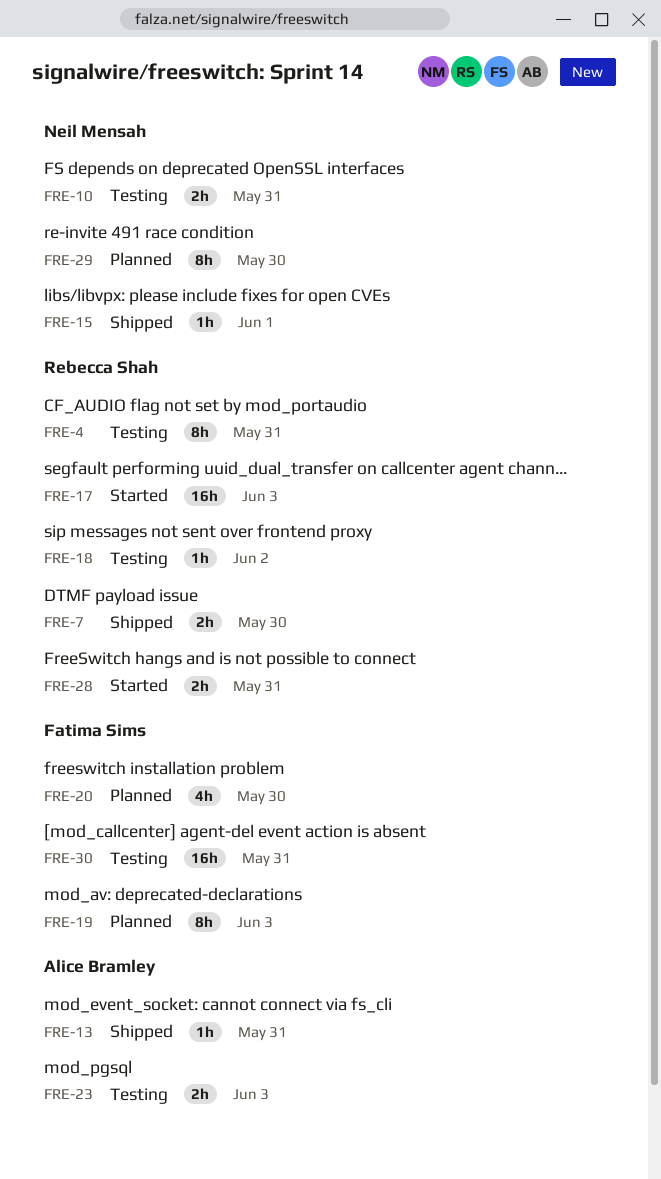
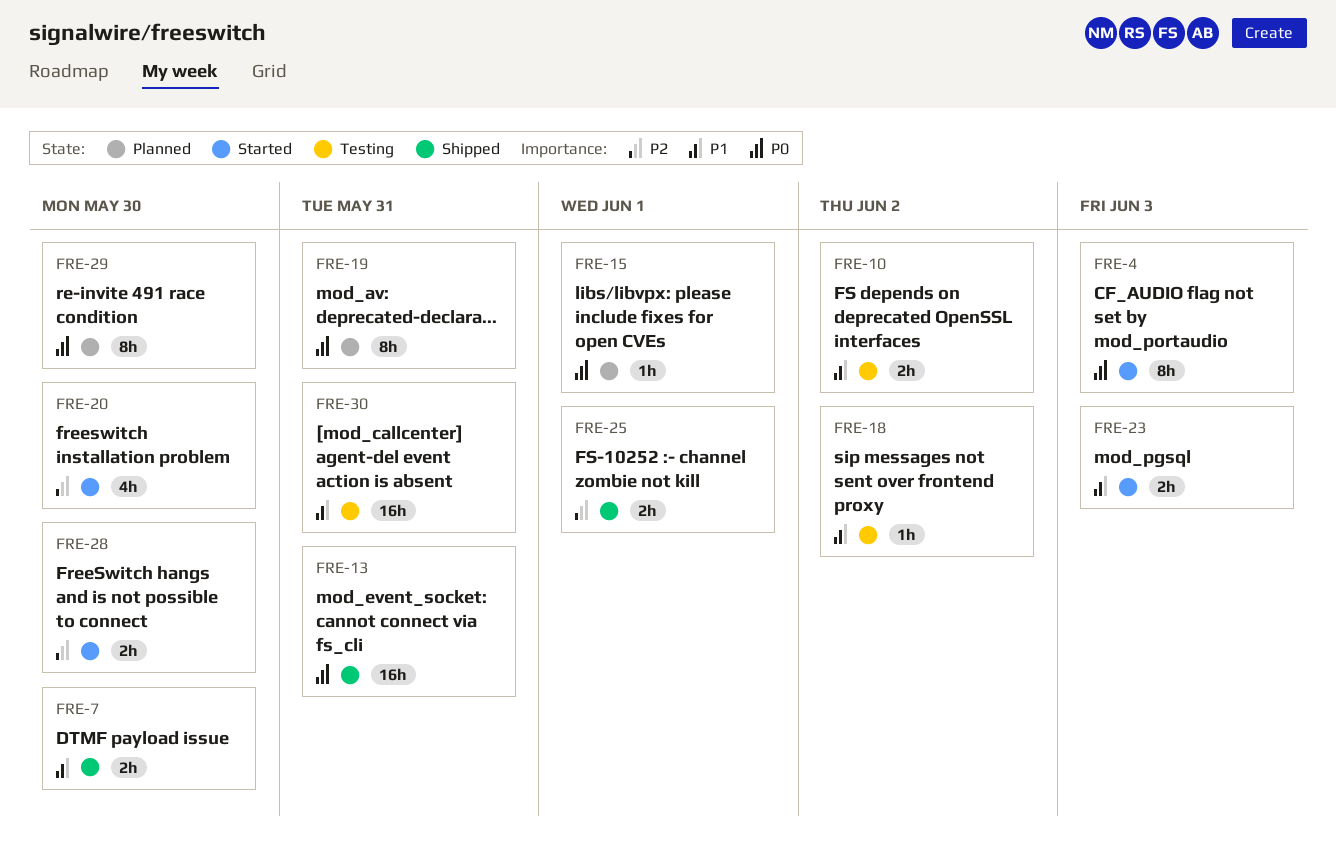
FRE-4, status: Testing -> Started
FRE-4, due: May 31 -> Jun 3
FRE-10, due: May 31 -> Jun 2
FRE-13, estimate: 1h -> 16h
FRE-15, status: Shipped -> Planned
FRE-17: present -> none
FRE-19, due: Jun 3 -> May 31
FRE-20, status: Planned -> Started
FRE-23, status: Testing -> Started
FRE-25: none -> present
FRE-28, due: May 31 -> May 30

